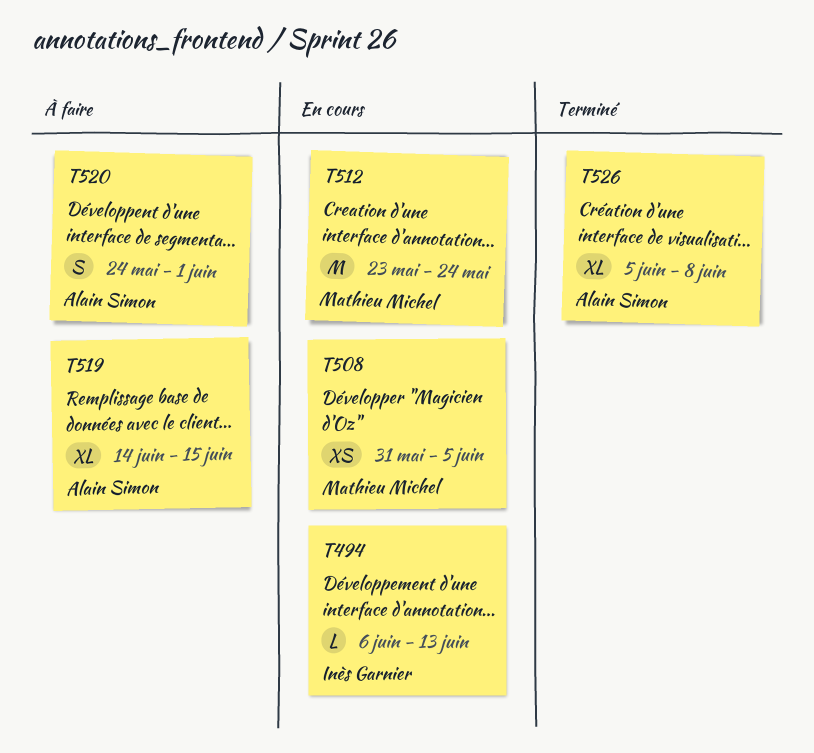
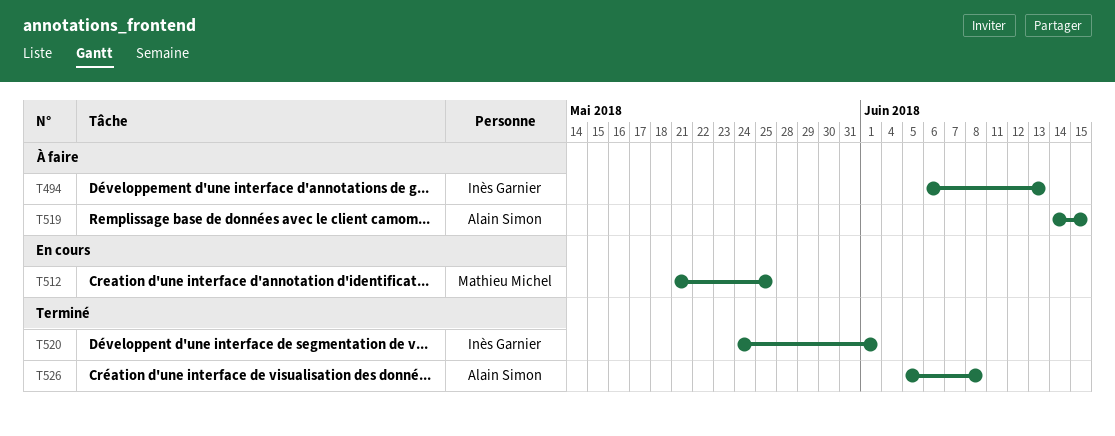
T494, status: En cours -> À faire
T508: present -> none
T512, start: May 23 -> May 21
T512, due: May 24 -> May 25
T520, status: À faire -> Terminé
T520, owner: Alain Simon -> Inès Garnier

